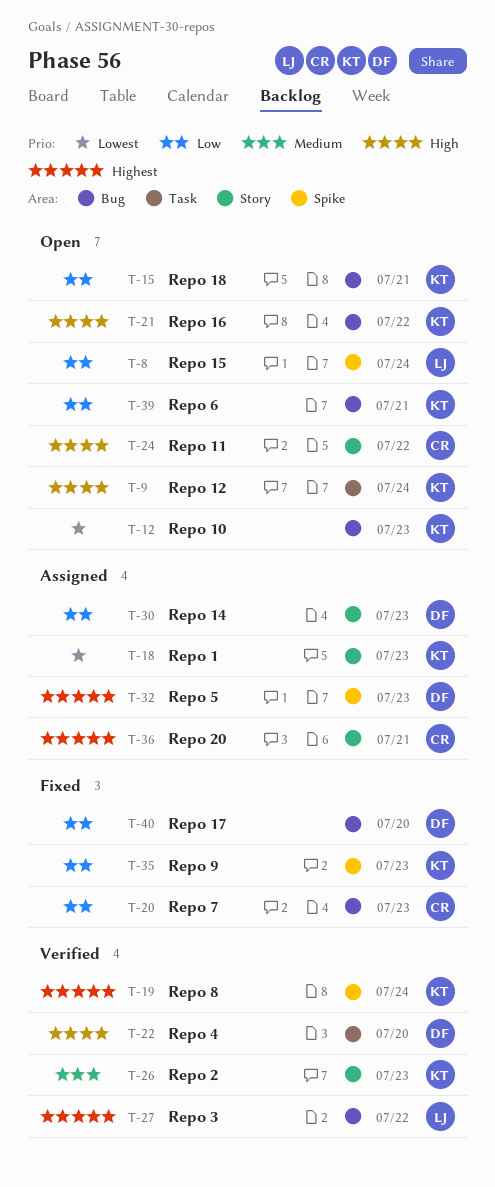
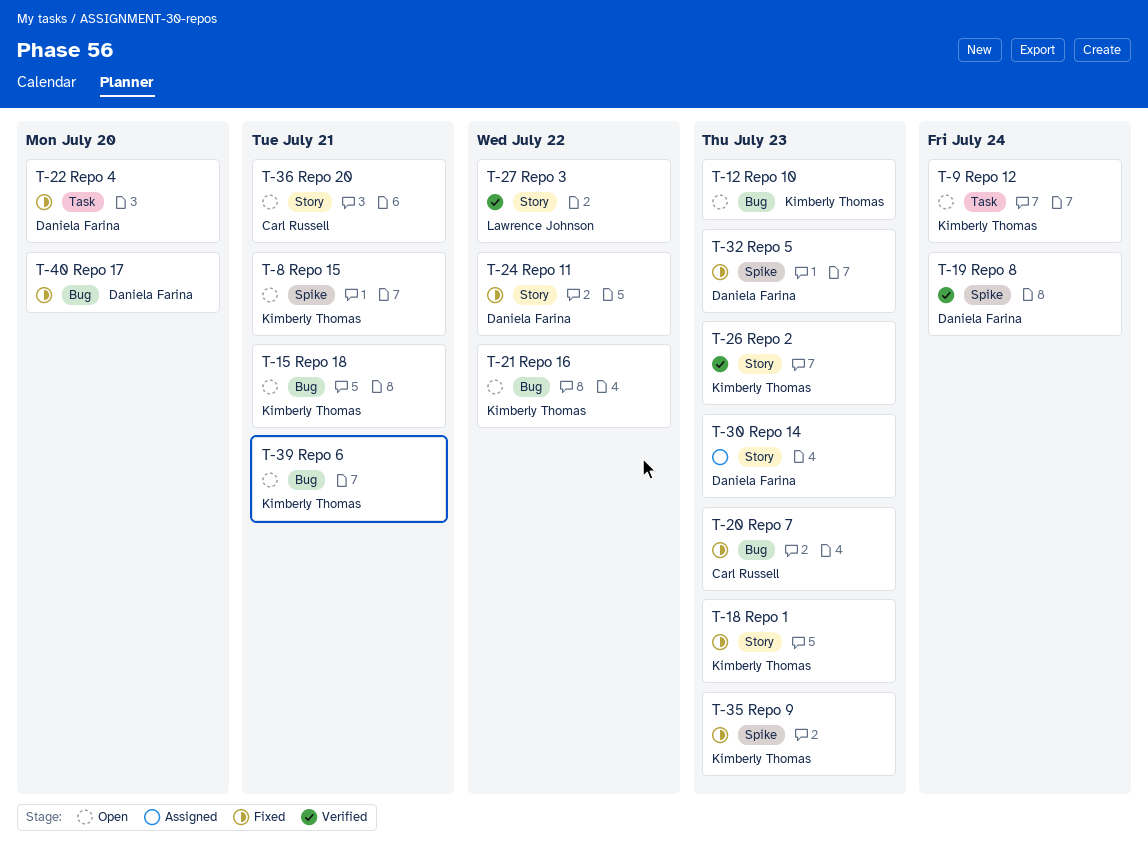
T-8, owner: Lawrence Johnson -> Kimberly Thomas
T-8, due: Jul 24 -> Jul 21
T-18, status: Assigned -> Fixed
T-19, owner: Kimberly Thomas -> Daniela Farina
T-22, status: Verified -> Fixed
T-24, status: Open -> Fixed
T-24, owner: Carl Russell -> Daniela Farina
T-27, label: Bug -> Story
T-32, status: Assigned -> Fixed
T-36, status: Assigned -> Open

